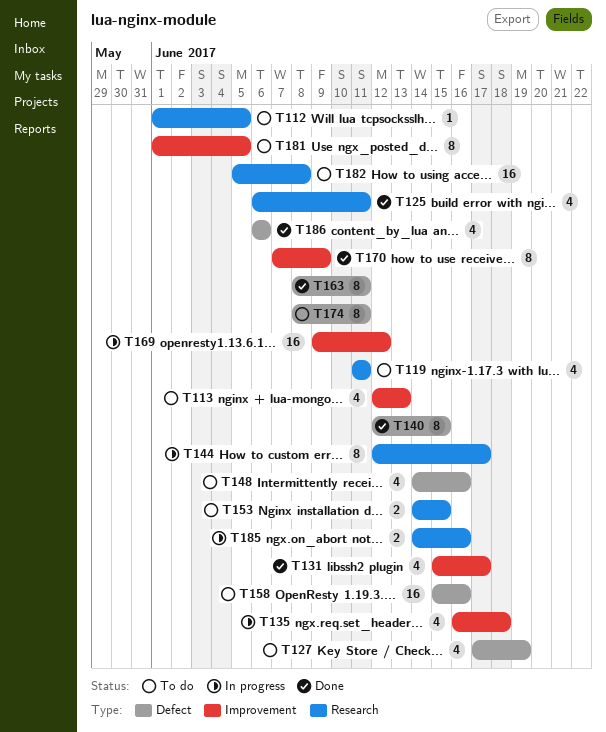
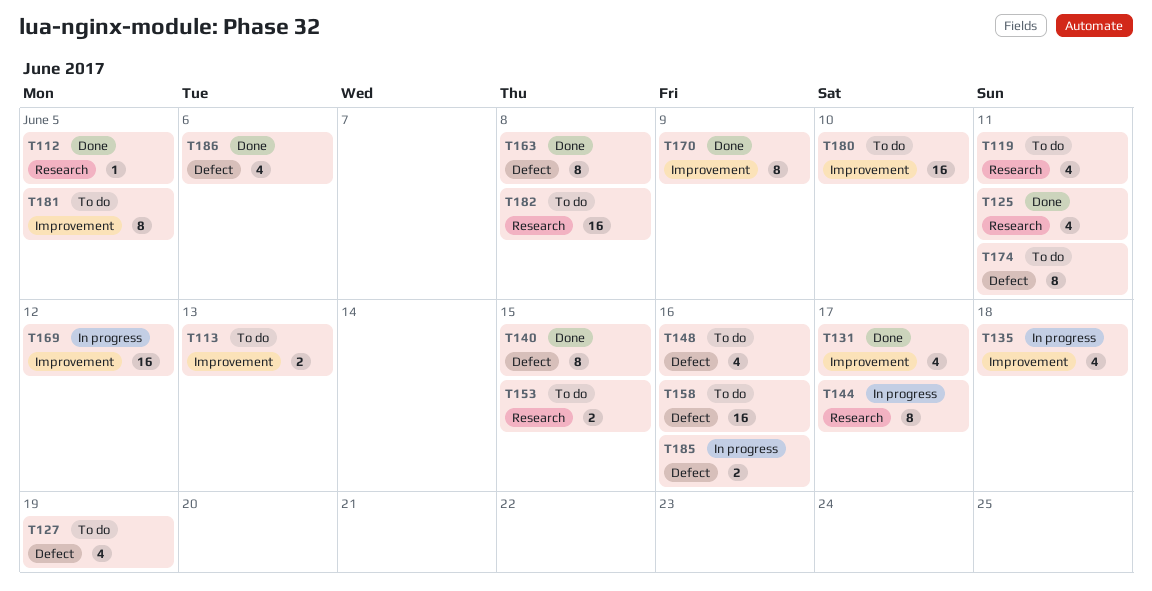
T112, status: To do -> Done
T113, estimate: 4 -> 2
T163, due: Jun 11 -> Jun 8
T180: none -> present
T185, label: Research -> Defect

